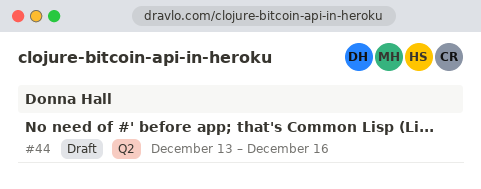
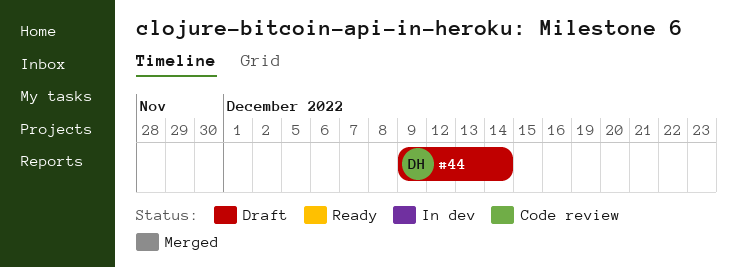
#44, start: Dec 13 -> Dec 9
#44, due: Dec 16 -> Dec 14

